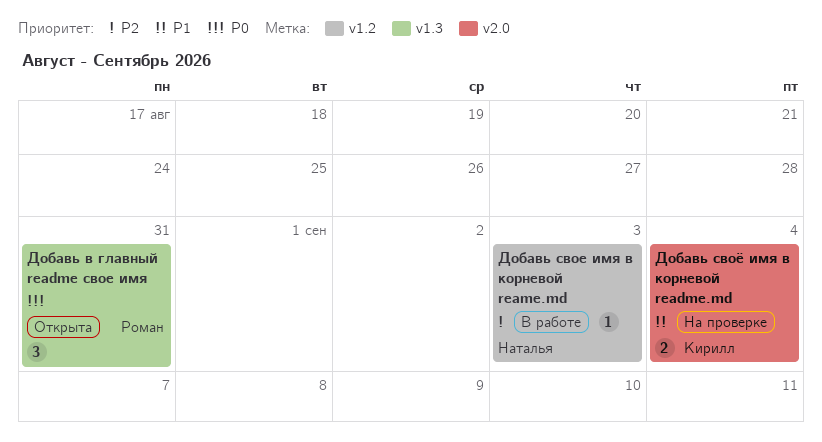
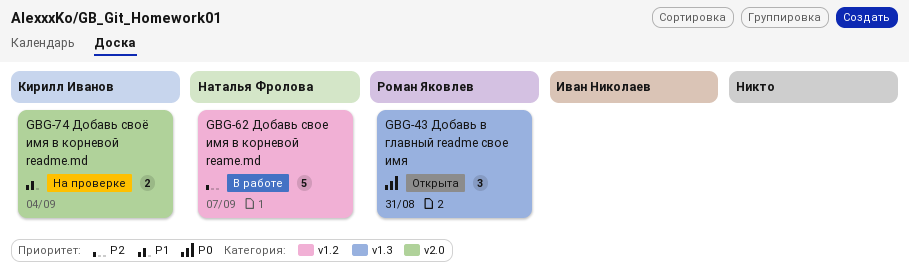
Добавь свое имя в корневой reame.md, estimate: 1 -> 5
Добавь свое имя в корневой reame.md, due: Sep 3 -> Sep 7

